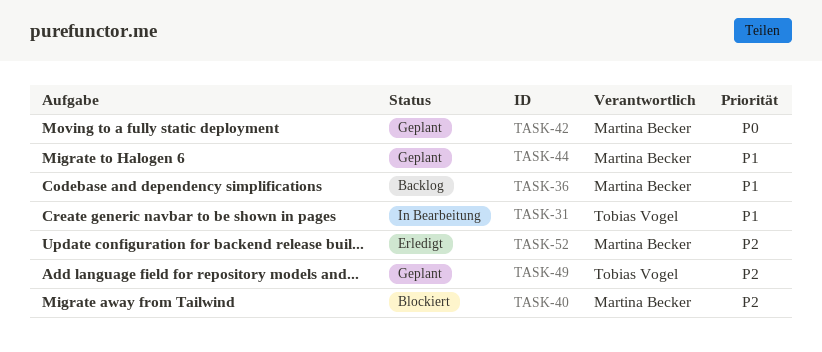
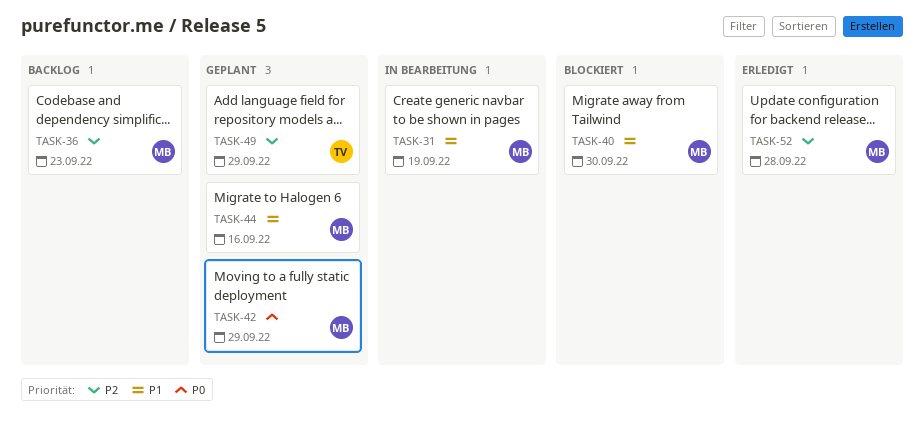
TASK-31, owner: Tobias Vogel -> Martina Becker
TASK-36, priority: P1 -> P2
TASK-40, priority: P2 -> P1

